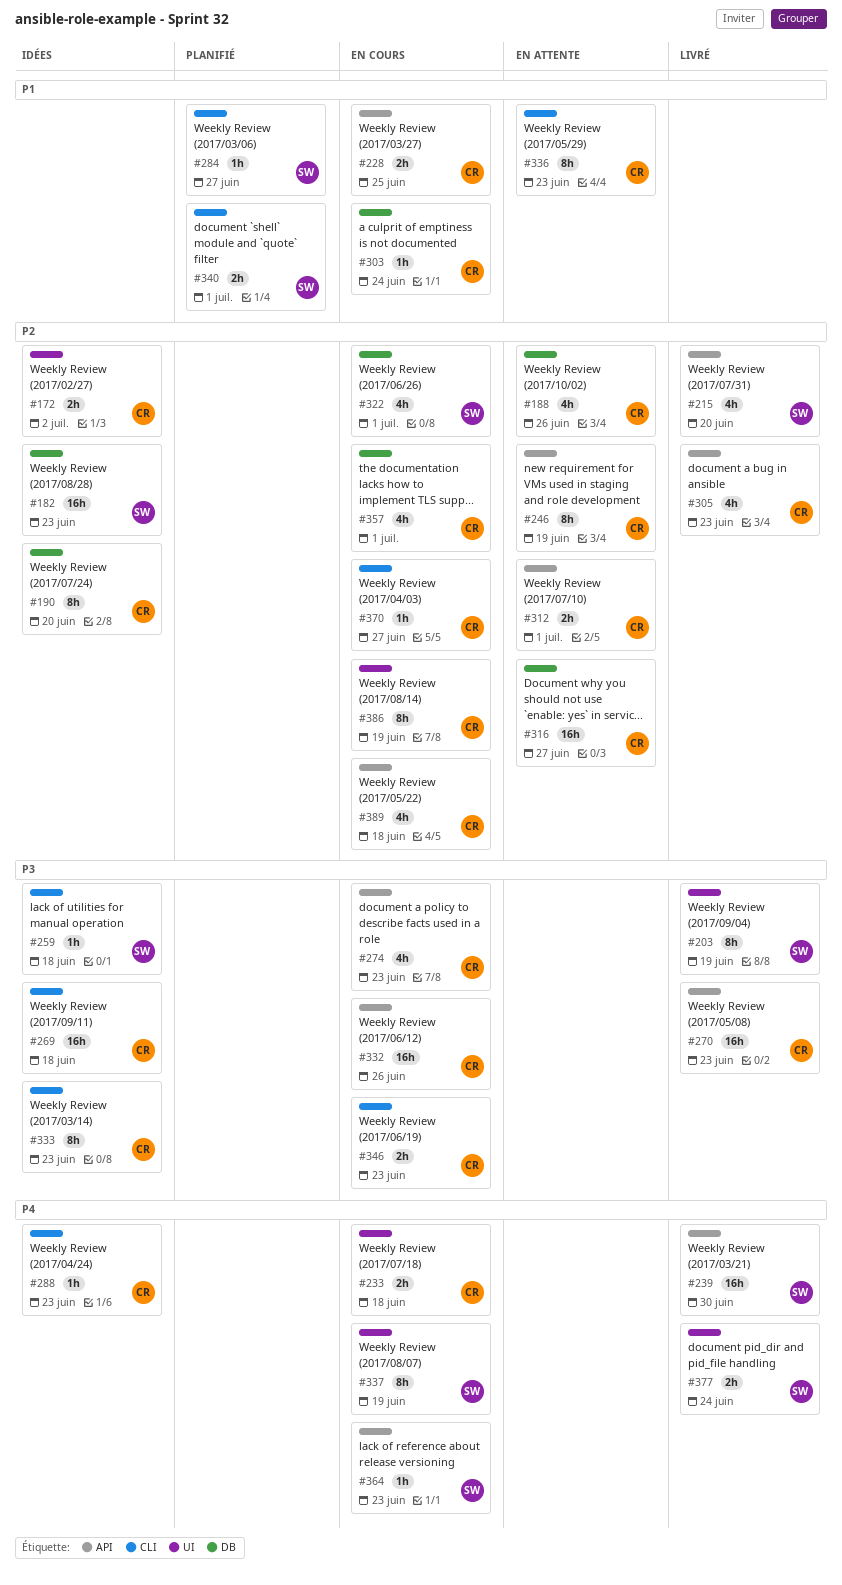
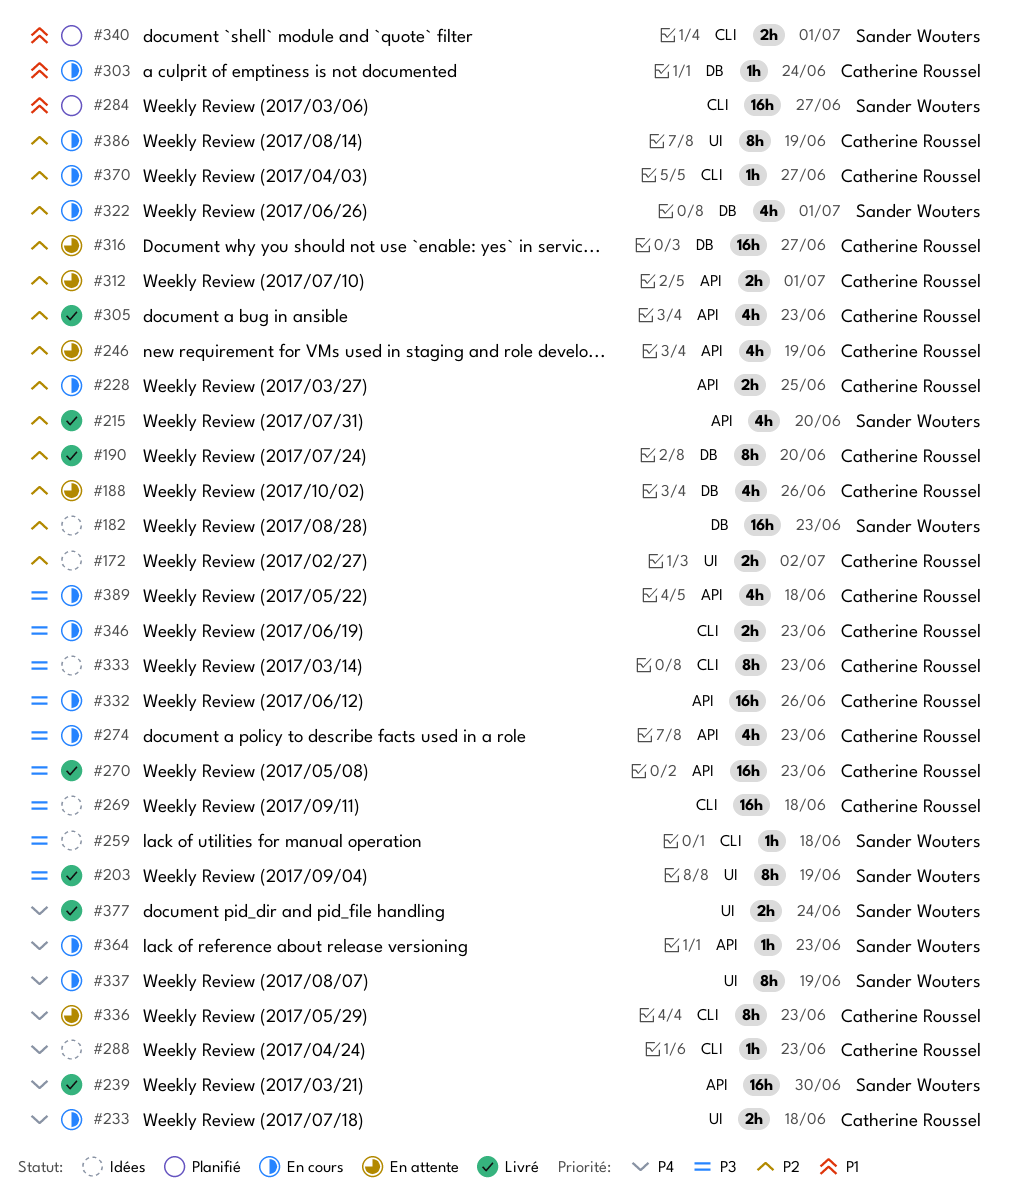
#190, status: Idées -> Livré
#228, priority: P1 -> P2
#246, estimate: 8h -> 4h
#284, estimate: 1h -> 16h
#336, priority: P1 -> P4
#357: present -> none
#389, priority: P2 -> P3

